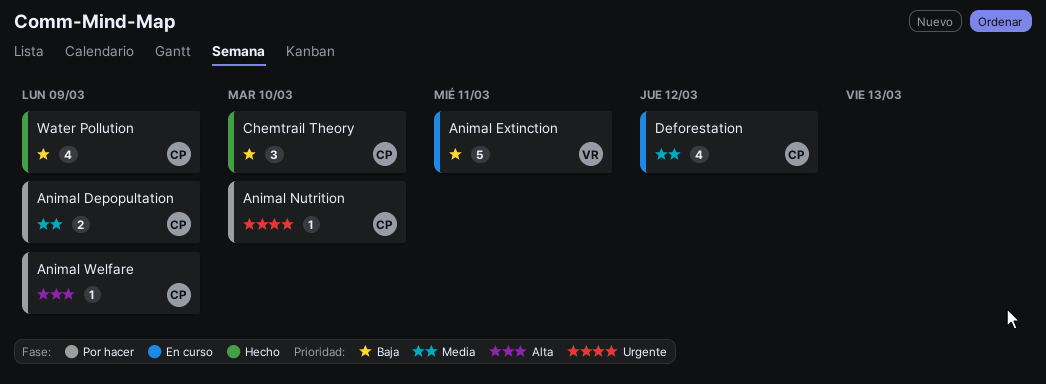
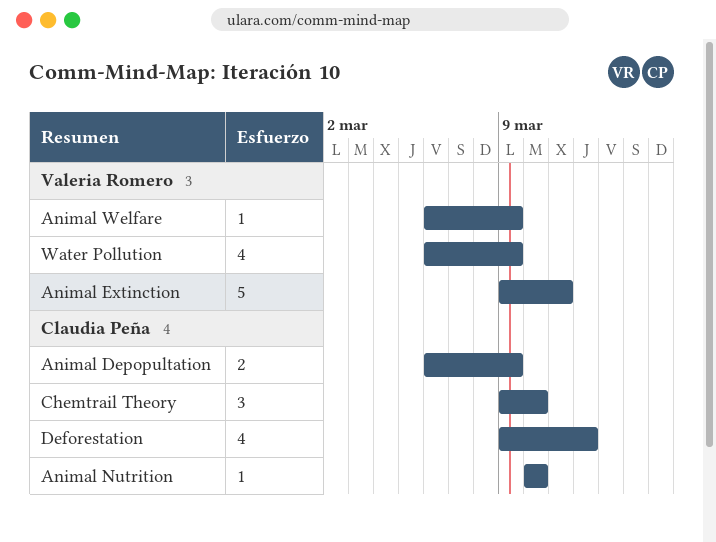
Animal Welfare, owner: Claudia Peña -> Valeria Romero
Water Pollution, owner: Claudia Peña -> Valeria Romero

